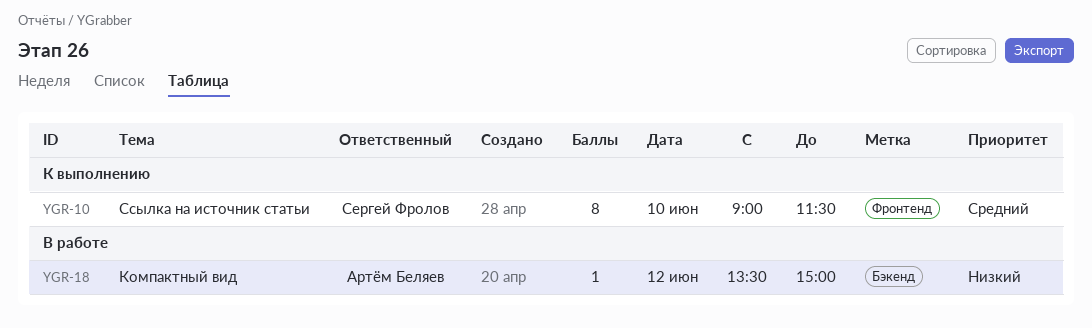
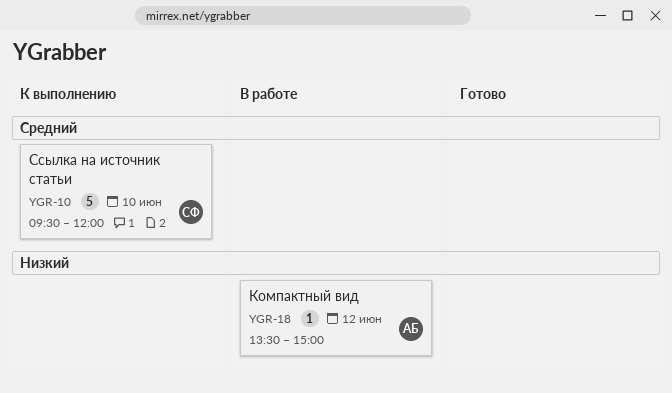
YGR-10, estimate: 8 -> 5
YGR-10, begins: 09:00 -> 09:30
YGR-10, ends: 11:30 -> 12:00

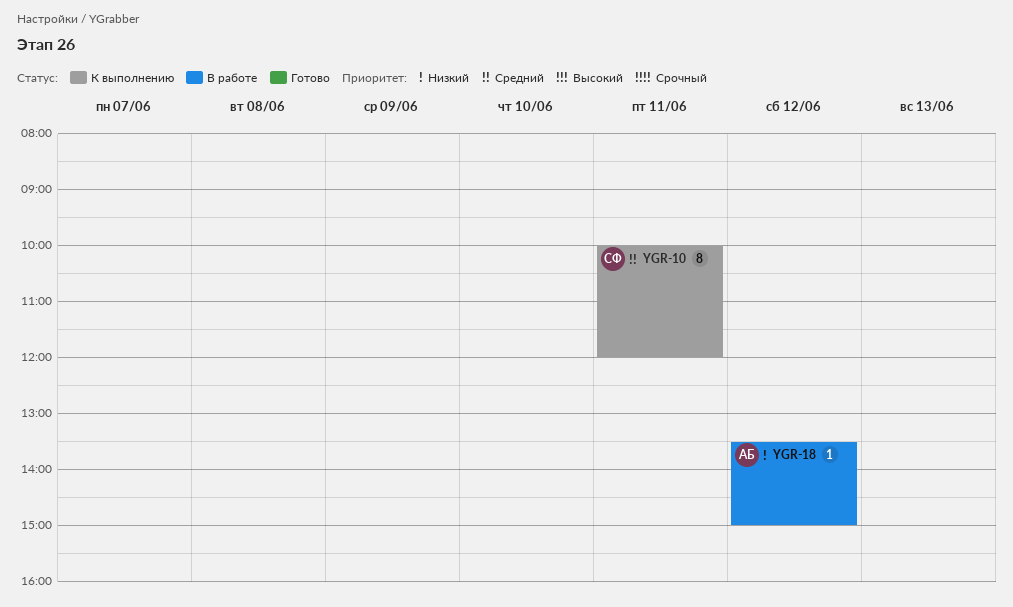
YGR-10, estimate: 5 -> 8
YGR-10, day: Jun 10 -> Jun 11
YGR-10, begins: 09:30 -> 10:00

